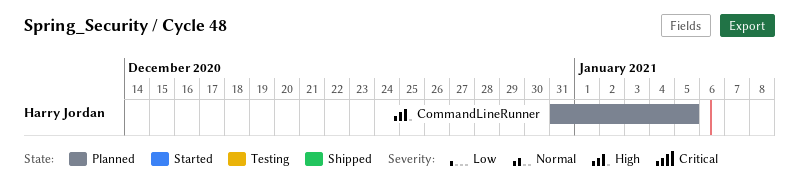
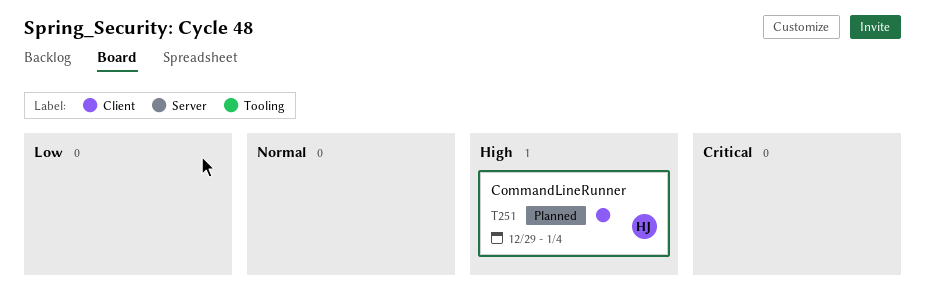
CommandLineRunner, start: Dec 31 -> Dec 29
CommandLineRunner, due: Jan 5 -> Jan 4

